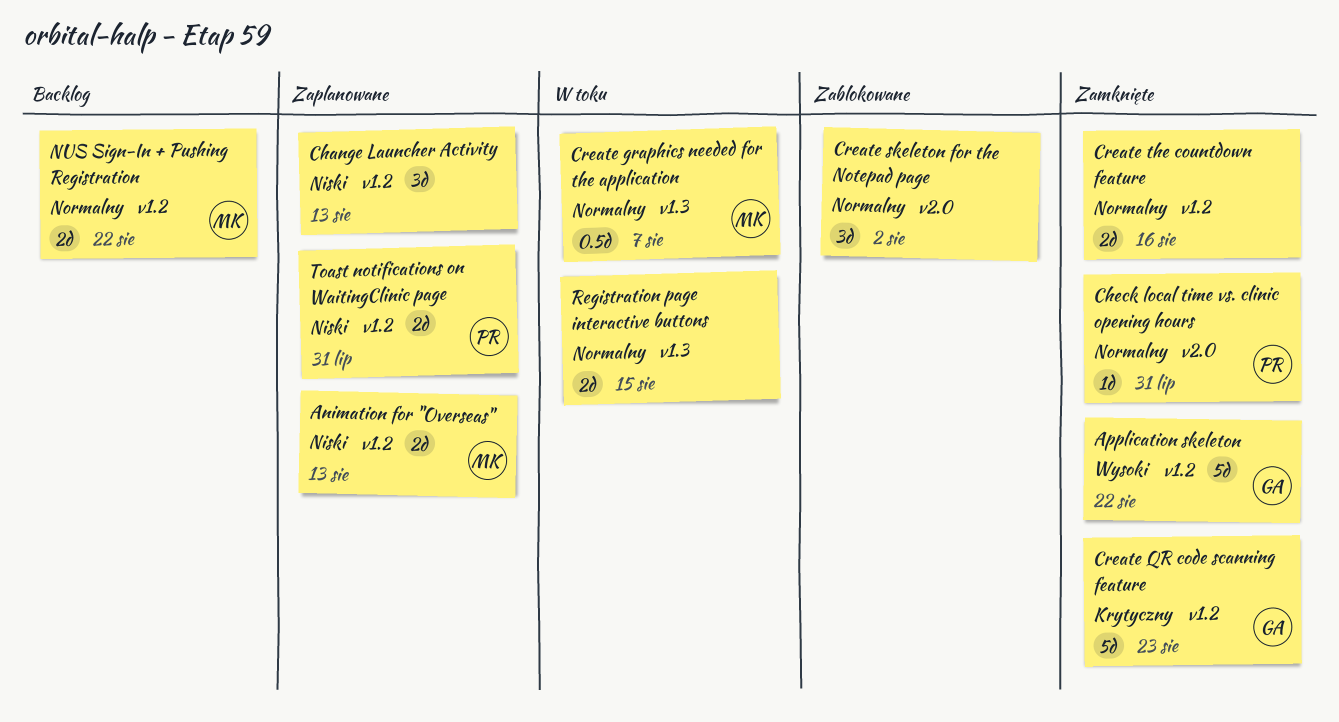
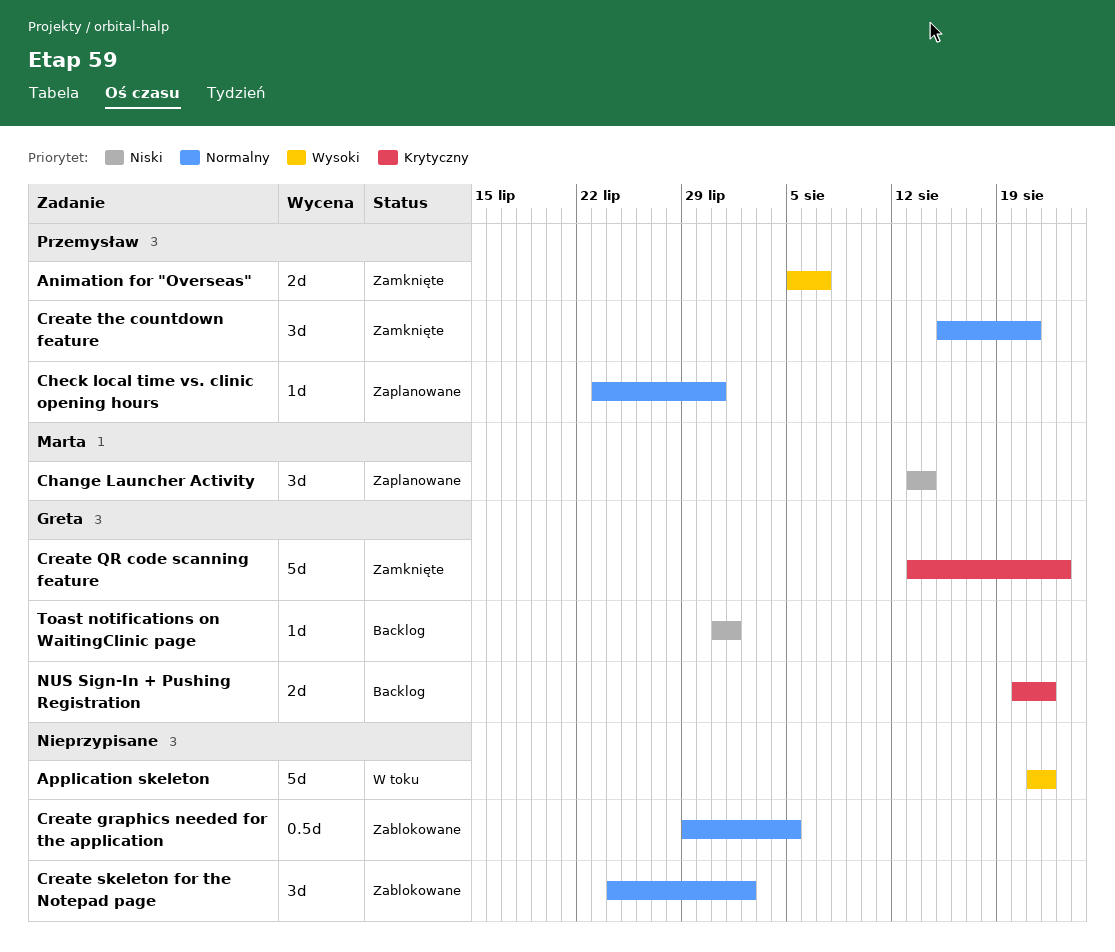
Animation for "Overseas", status: Zaplanowane -> Zamknięte
Animation for "Overseas", owner: Marta -> Przemysław
Animation for "Overseas", priority: Niski -> Wysoki
Animation for "Overseas", due: Aug 13 -> Aug 7
Application skeleton, status: Zamknięte -> W toku
Application skeleton, owner: Greta -> none
Change Launcher Activity, owner: none -> Marta
Change Launcher Activity, due: Aug 13 -> Aug 14
Check local time vs. clinic opening hours, status: Zamknięte -> Zaplanowane
Create graphics needed for the application, status: W toku -> Zablokowane
Create graphics needed for the application, owner: Marta -> none
Create graphics needed for the application, due: Aug 7 -> Aug 5
Create the countdown feature, owner: none -> Przemysław
Create the countdown feature, estimate: 2d -> 3d
Create the countdown feature, due: Aug 16 -> Aug 21
NUS Sign-In + Pushing Registration, owner: Marta -> Greta
NUS Sign-In + Pushing Registration, priority: Normalny -> Krytyczny
Registration page interactive buttons: present -> none
Toast notifications on WaitingClinic page, status: Zaplanowane -> Backlog
Toast notifications on WaitingClinic page, owner: Przemysław -> Greta
Toast notifications on WaitingClinic page, estimate: 2d -> 1d
Toast notifications on WaitingClinic page, due: Jul 31 -> Aug 1

